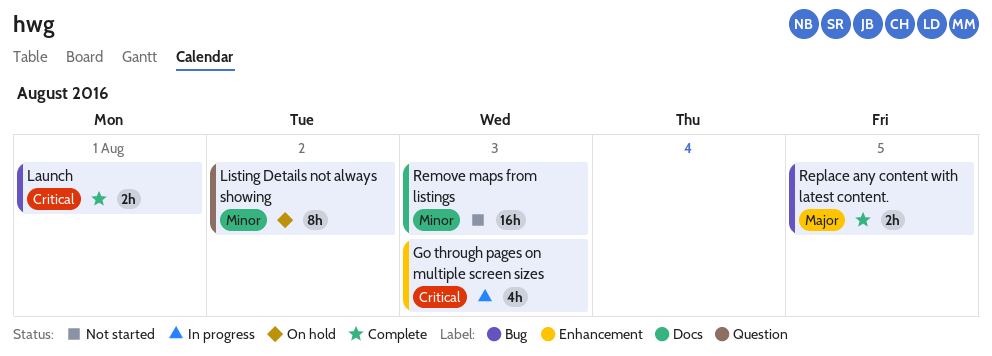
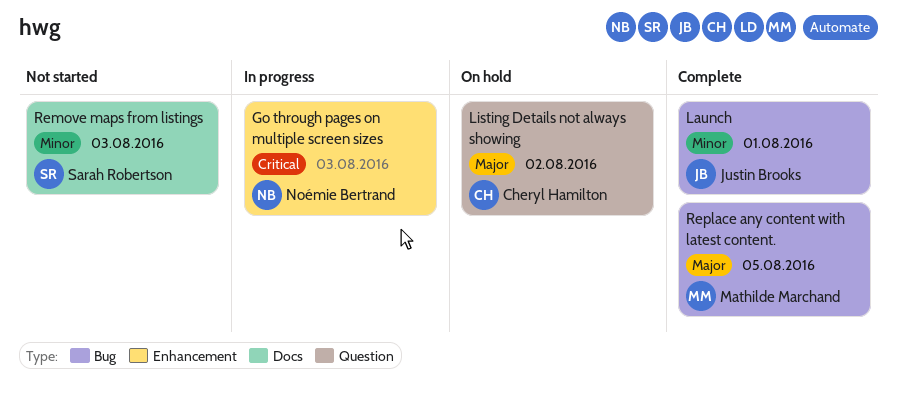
Launch, priority: Critical -> Minor
Listing Details not always showing, priority: Minor -> Major

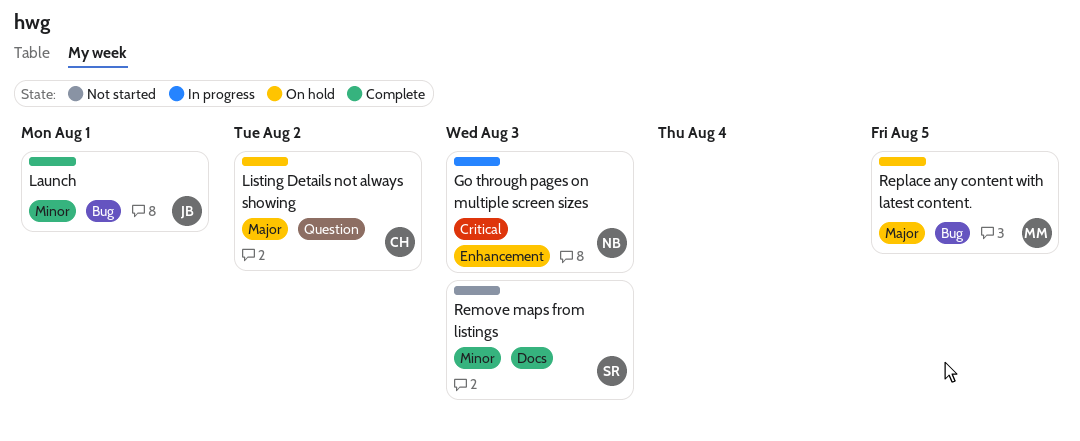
Replace any content with latest content., status: Complete -> On hold

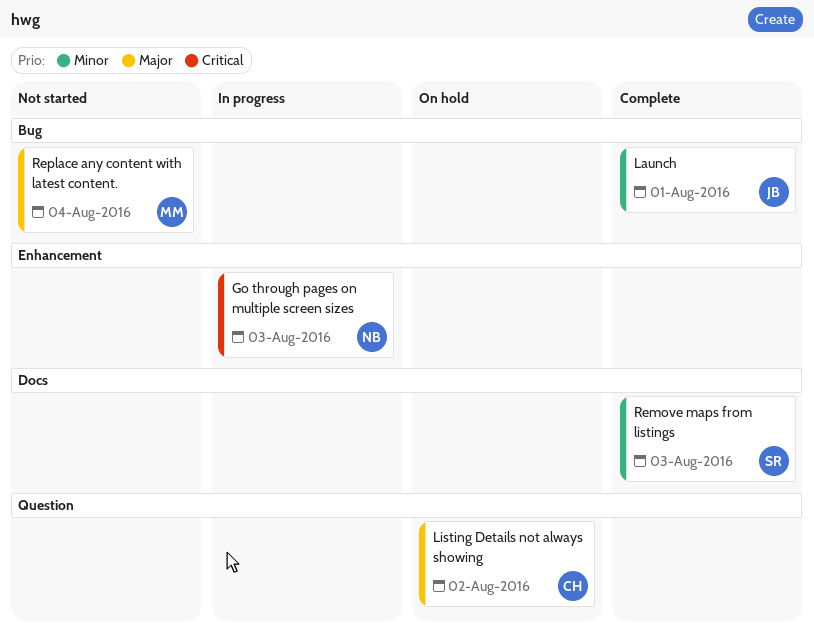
Remove maps from listings, status: Not started -> Complete
Replace any content with latest content., status: On hold -> Not started
Replace any content with latest content., due: Aug 5 -> Aug 4

